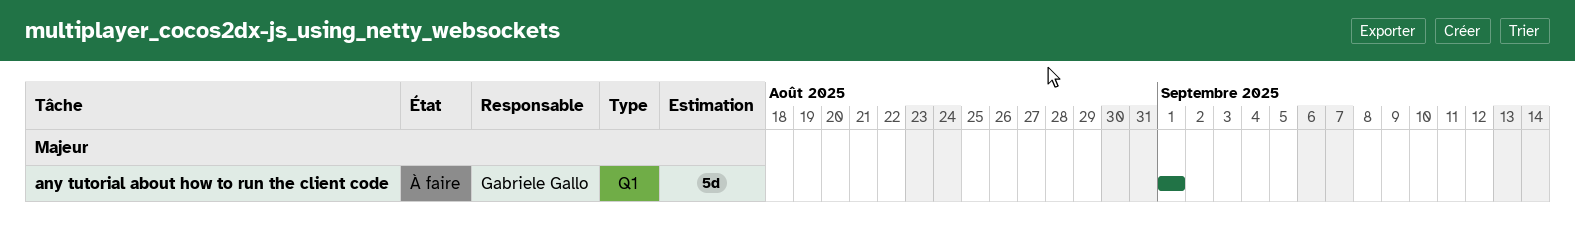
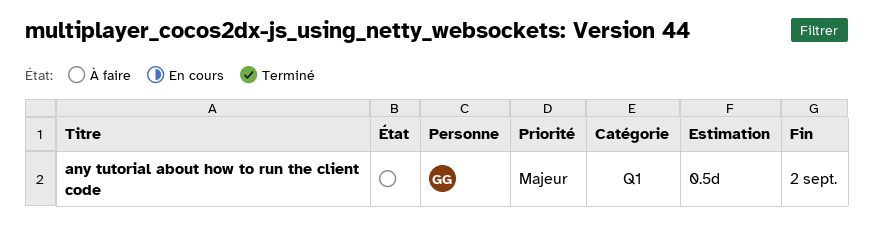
any tutorial about how to run the client code, estimate: 5d -> 0.5d
any tutorial about how to run the client code, due: Sep 1 -> Sep 2

